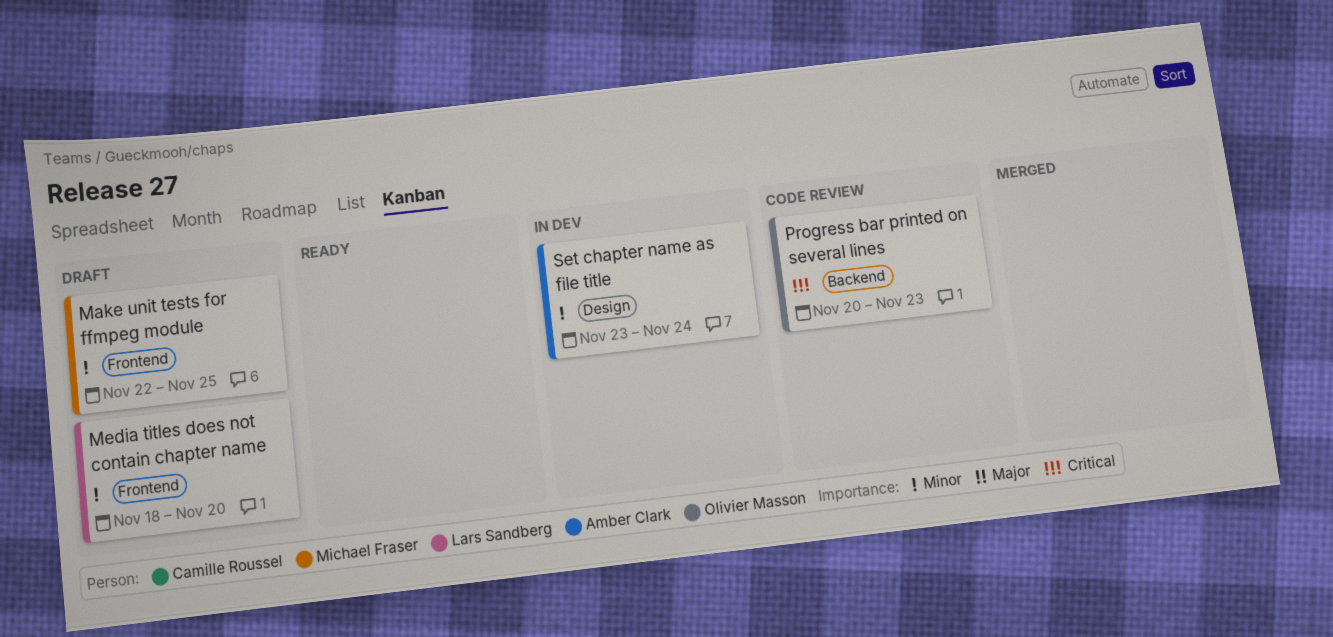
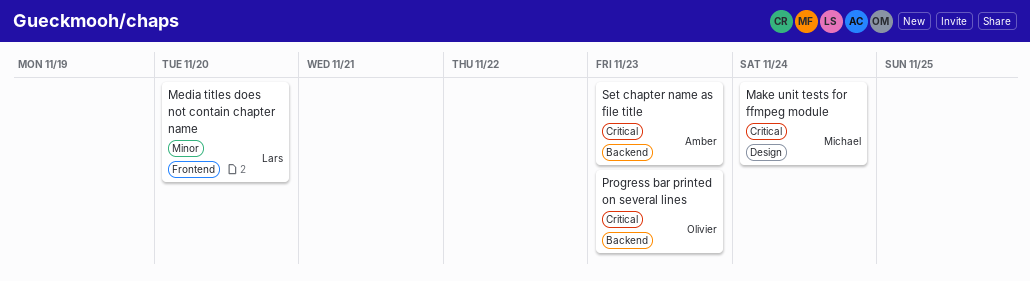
Make unit tests for ffmpeg module, priority: Minor -> Critical
Make unit tests for ffmpeg module, label: Frontend -> Design
Make unit tests for ffmpeg module, due: Nov 25 -> Nov 24
Set chapter name as file title, priority: Minor -> Critical
Set chapter name as file title, label: Design -> Backend
Set chapter name as file title, due: Nov 24 -> Nov 23

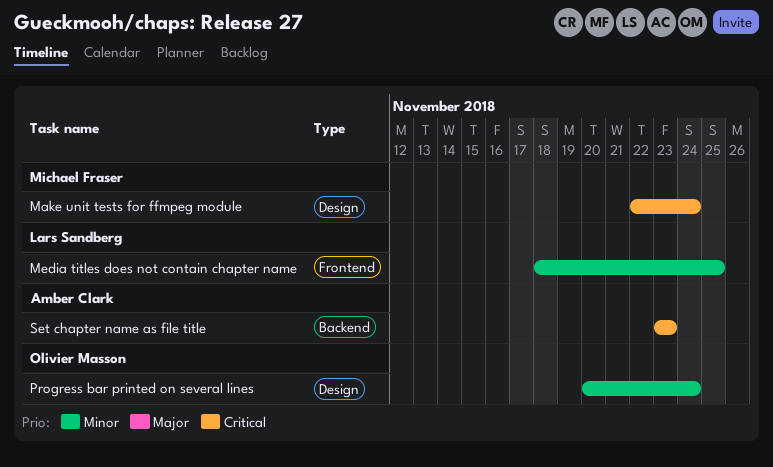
Media titles does not contain chapter name, due: Nov 20 -> Nov 25
Progress bar printed on several lines, priority: Critical -> Minor
Progress bar printed on several lines, label: Backend -> Design
Progress bar printed on several lines, due: Nov 23 -> Nov 24

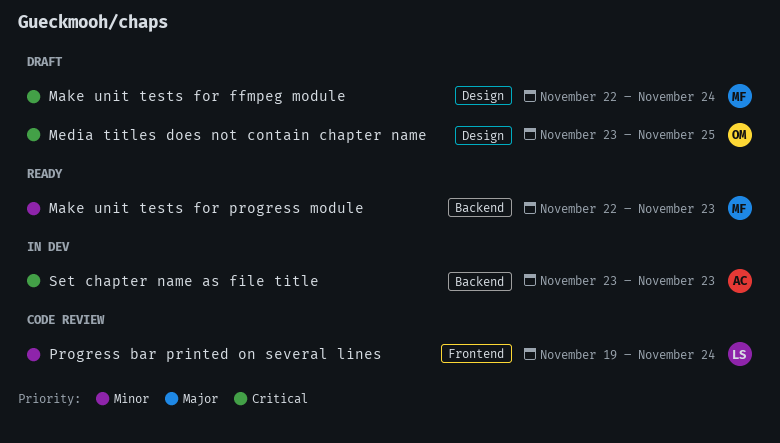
Make unit tests for progress module: none -> present
Media titles does not contain chapter name, owner: Lars Sandberg -> Olivier Masson
Media titles does not contain chapter name, priority: Minor -> Critical
Media titles does not contain chapter name, label: Frontend -> Design
Media titles does not contain chapter name, start: Nov 18 -> Nov 23
Progress bar printed on several lines, owner: Olivier Masson -> Lars Sandberg
Progress bar printed on several lines, label: Design -> Frontend
Progress bar printed on several lines, start: Nov 20 -> Nov 19

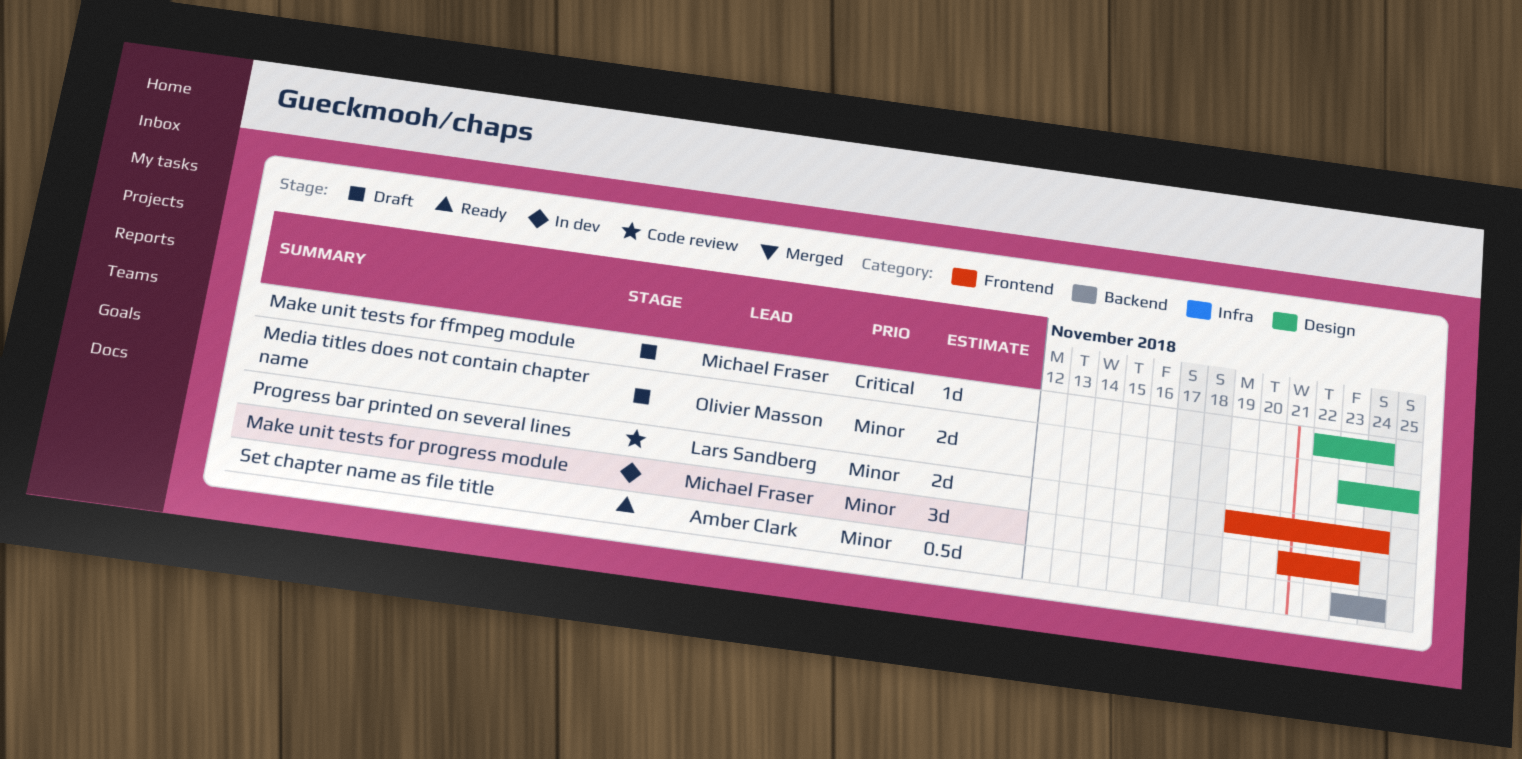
Make unit tests for progress module, status: Ready -> In dev
Make unit tests for progress module, label: Backend -> Frontend
Make unit tests for progress module, start: Nov 22 -> Nov 21
Media titles does not contain chapter name, priority: Critical -> Minor
Set chapter name as file title, status: In dev -> Ready
Set chapter name as file title, priority: Critical -> Minor
Set chapter name as file title, due: Nov 23 -> Nov 24

